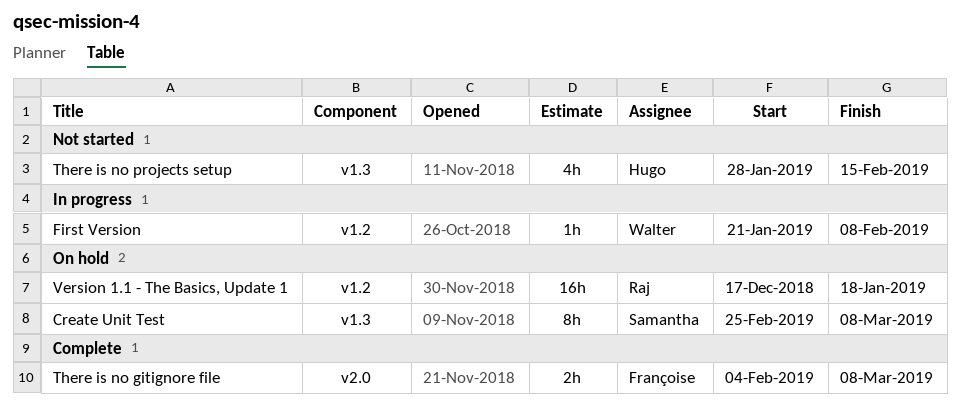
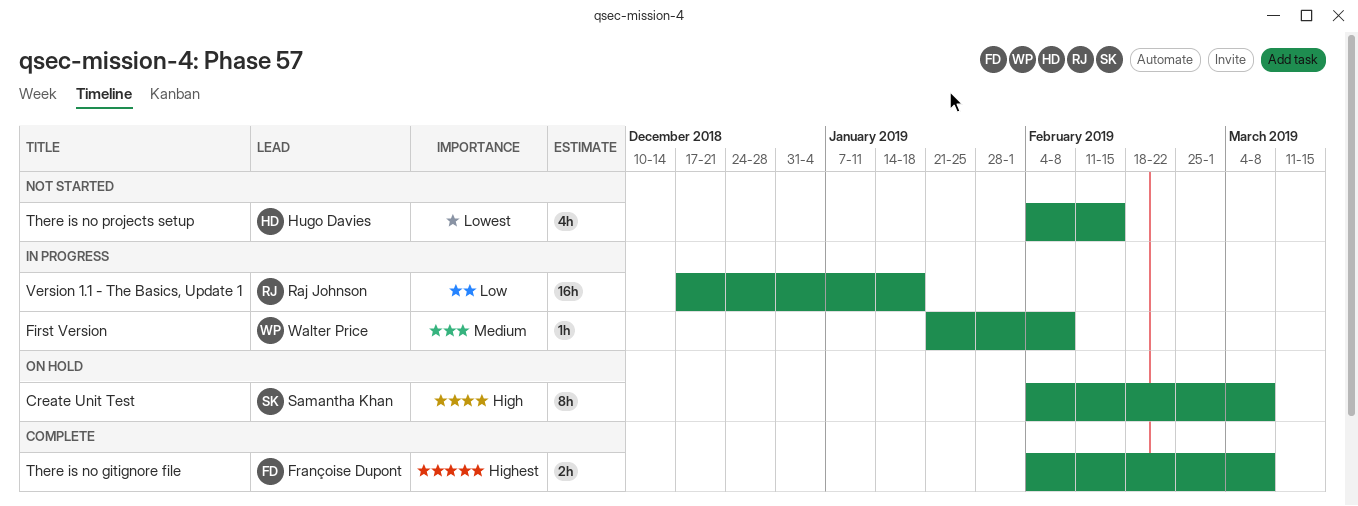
Create Unit Test, start: Feb 25 -> Feb 4
There is no projects setup, start: Jan 28 -> Feb 4
Version 1.1 - The Basics, Update 1, status: On hold -> In progress

